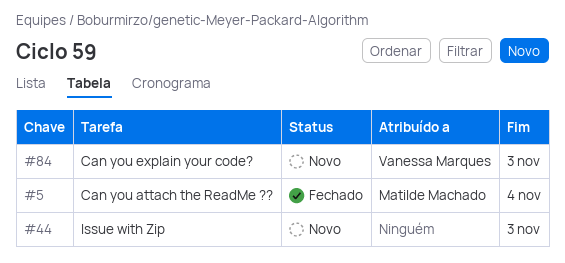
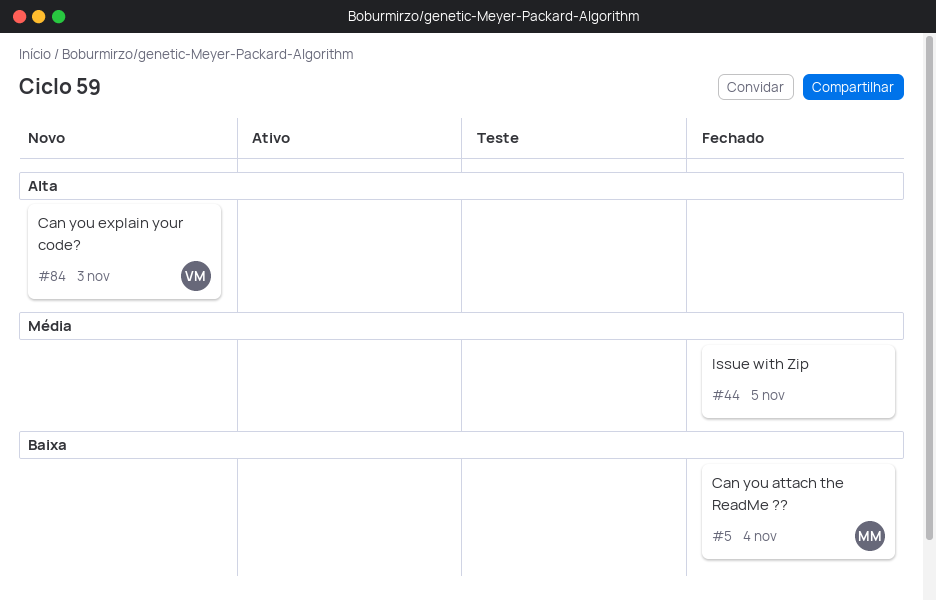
#44, status: Novo -> Fechado
#44, due: Nov 3 -> Nov 5

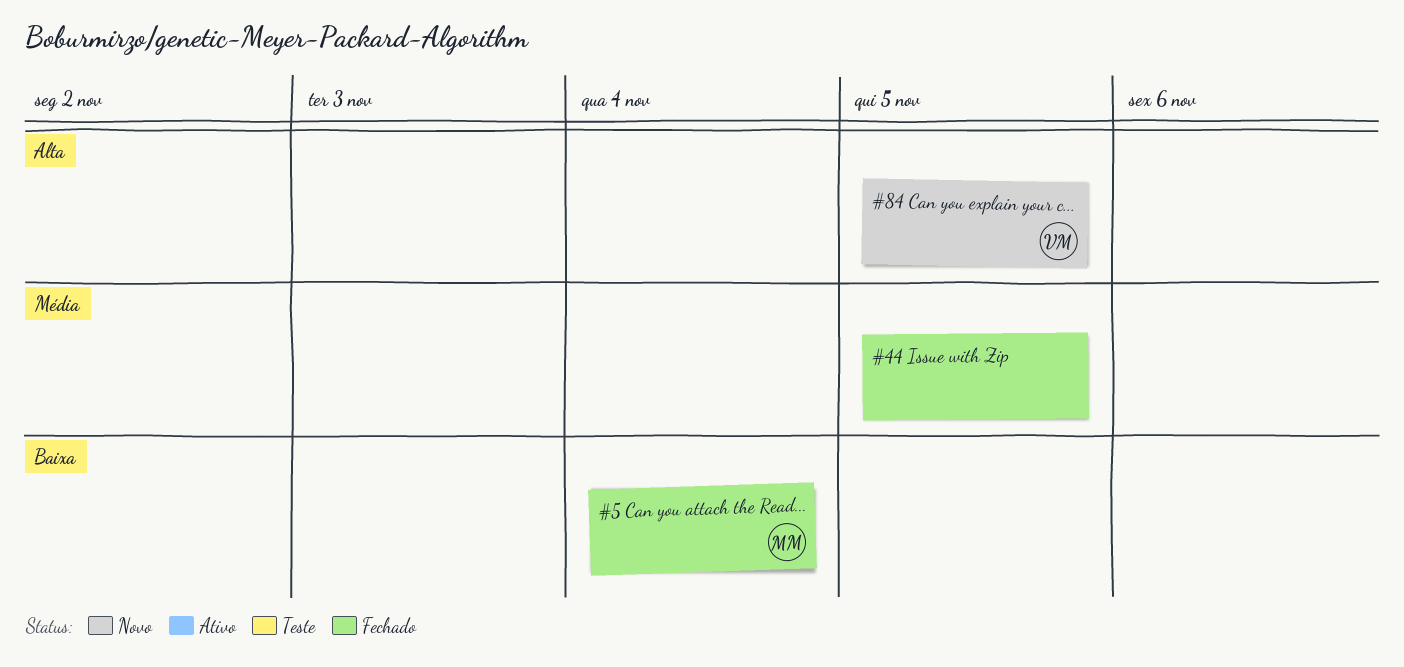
#84, due: Nov 3 -> Nov 5

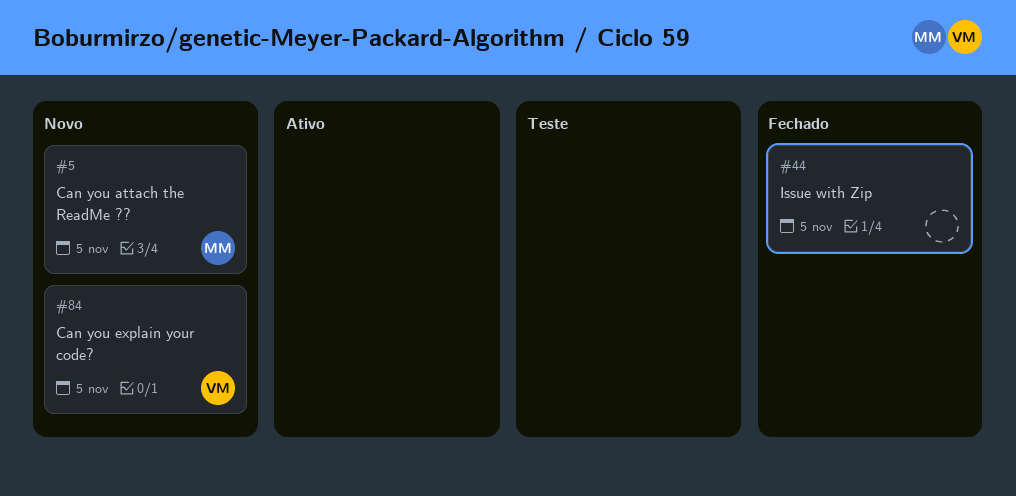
#5, status: Fechado -> Novo
#5, due: Nov 4 -> Nov 5

